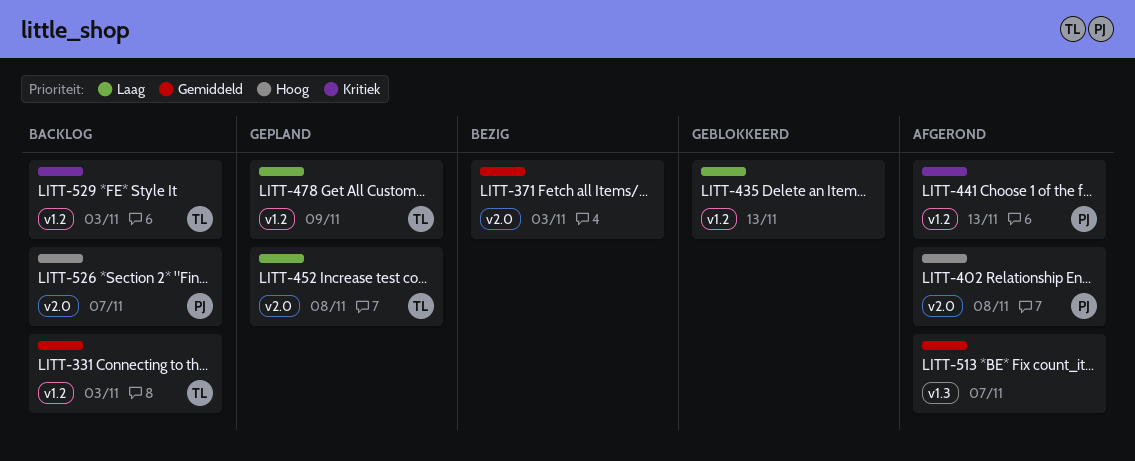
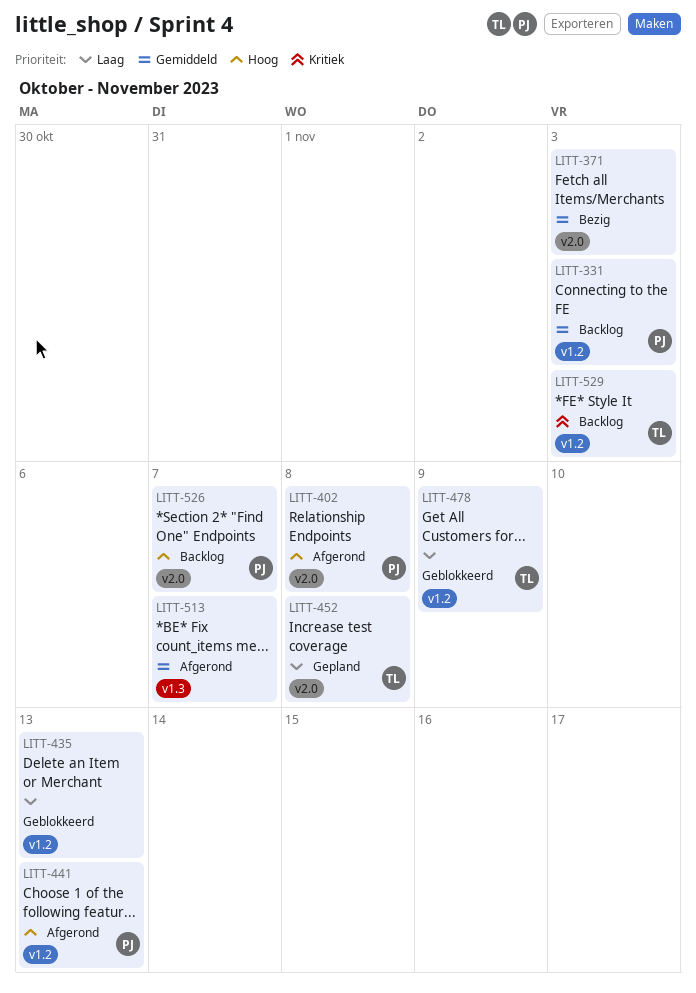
LITT-331, owner: TL -> PJ
LITT-441, priority: Kritiek -> Hoog
LITT-478, status: Gepland -> Geblokkeerd

